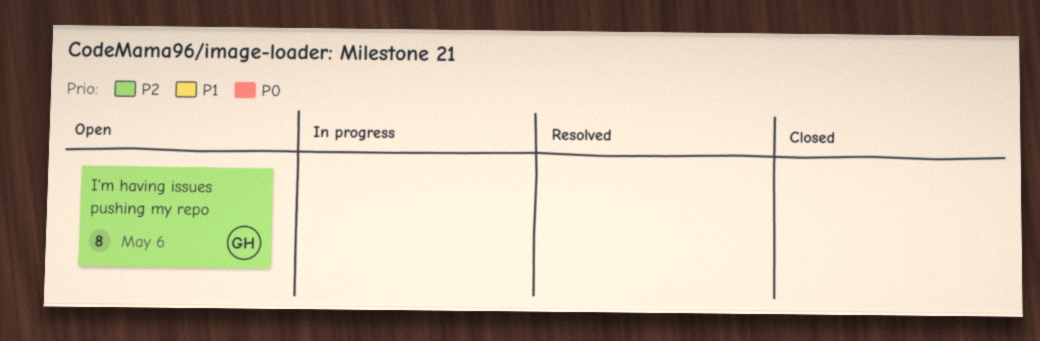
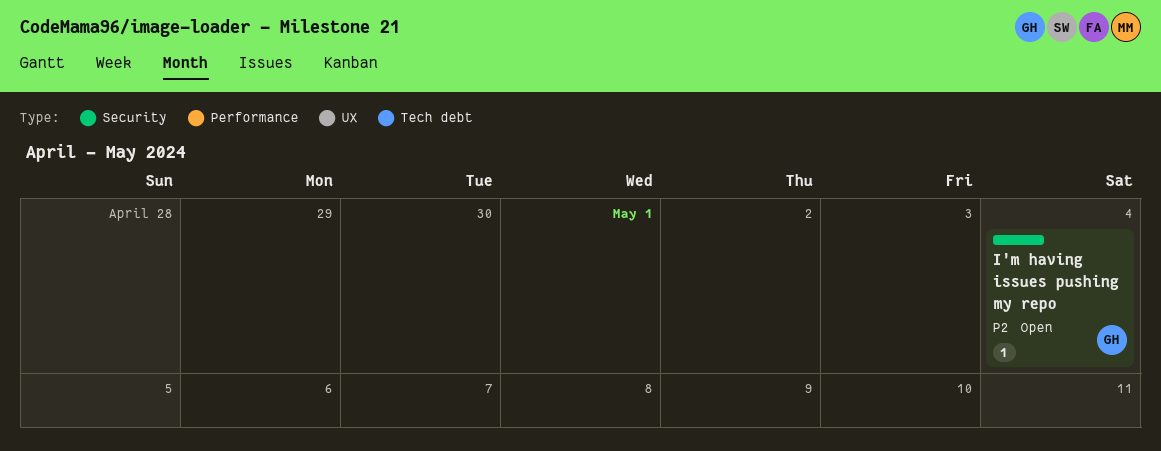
I'm having issues pushing my repo, estimate: 8 -> 1
I'm having issues pushing my repo, due: May 6 -> May 4

